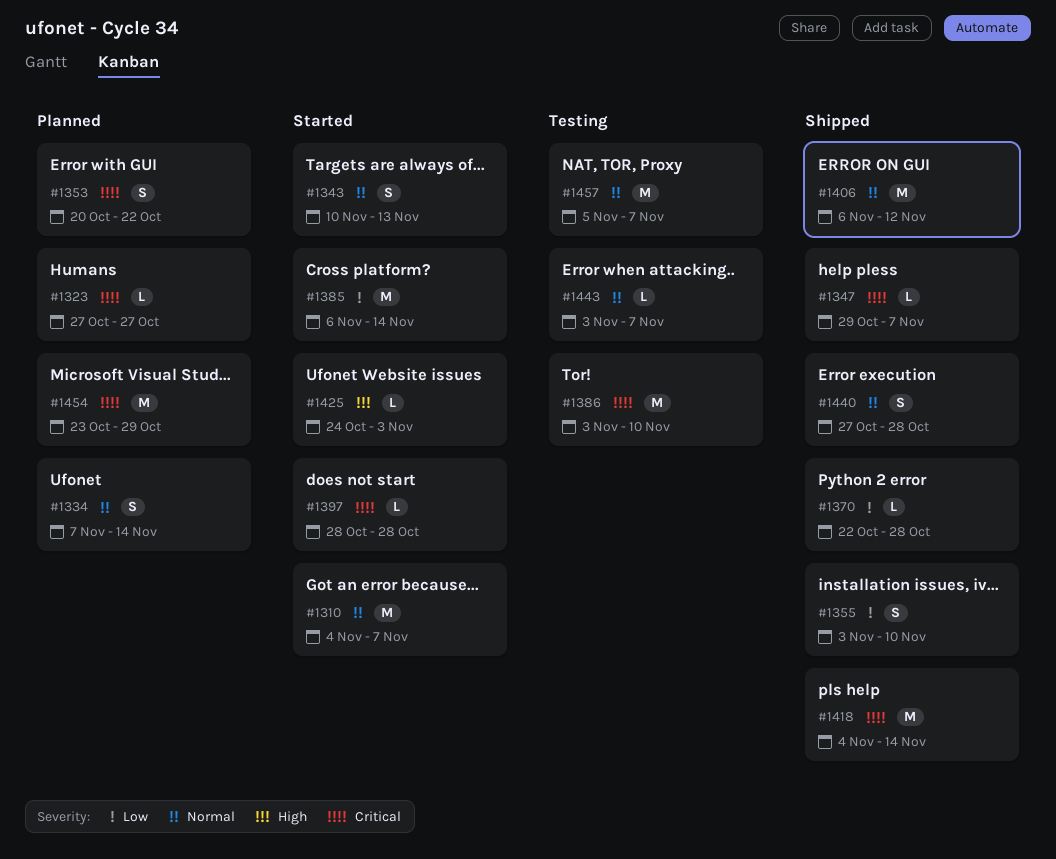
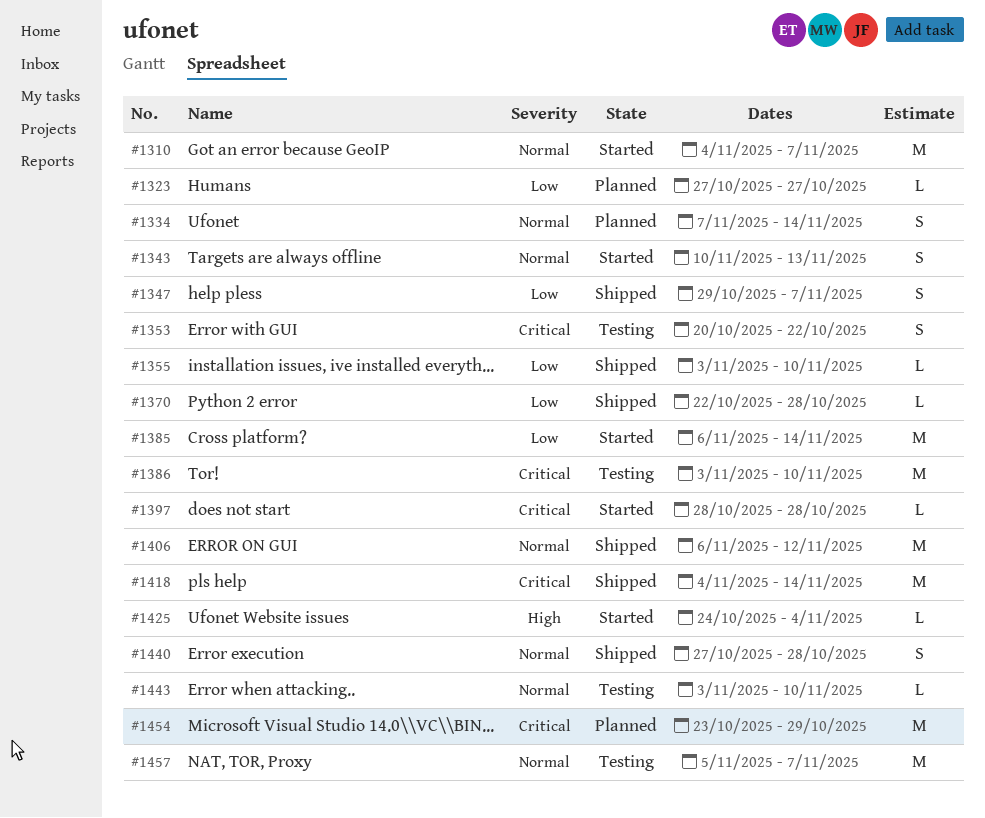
#1323, priority: Critical -> Low
#1347, priority: Critical -> Low
#1347, estimate: L -> S
#1353, status: Planned -> Testing
#1355, estimate: S -> L
#1425, due: Nov 3 -> Nov 4
#1443, due: Nov 7 -> Nov 10

